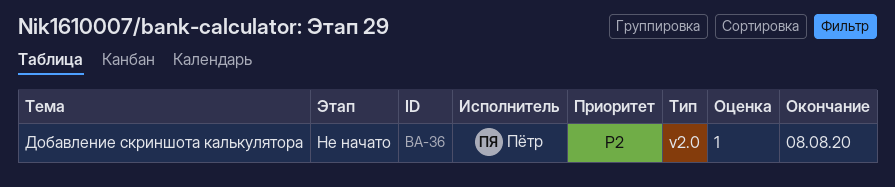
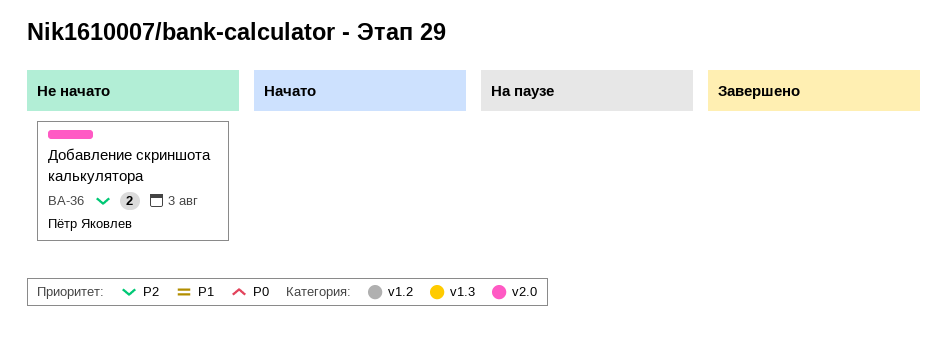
BA-36, estimate: 1 -> 2
BA-36, due: Aug 8 -> Aug 3

